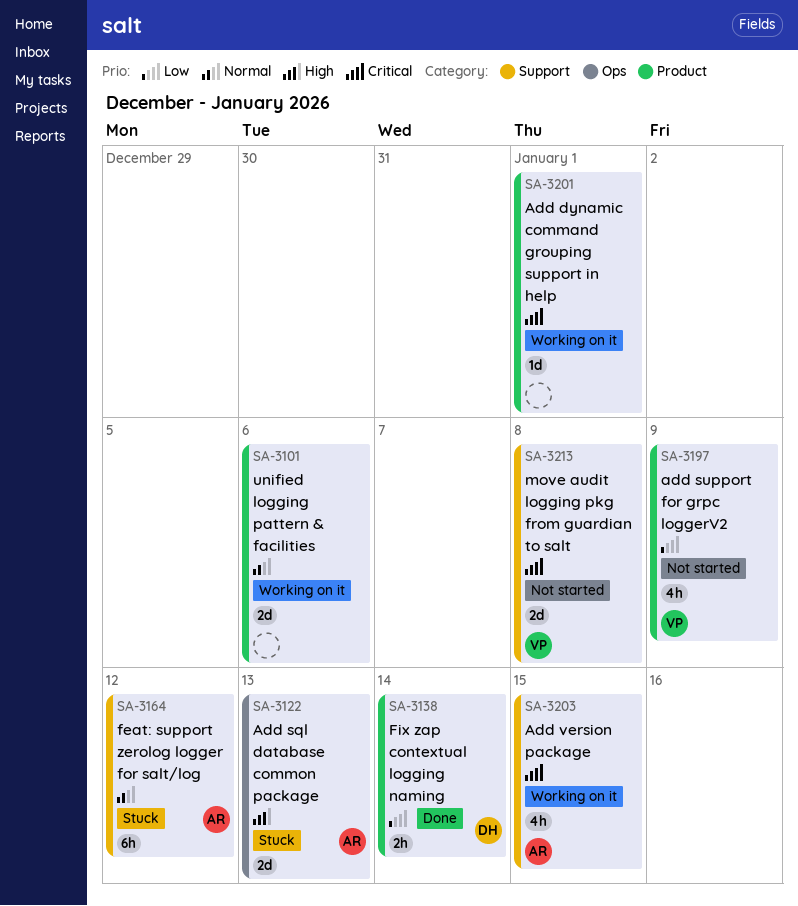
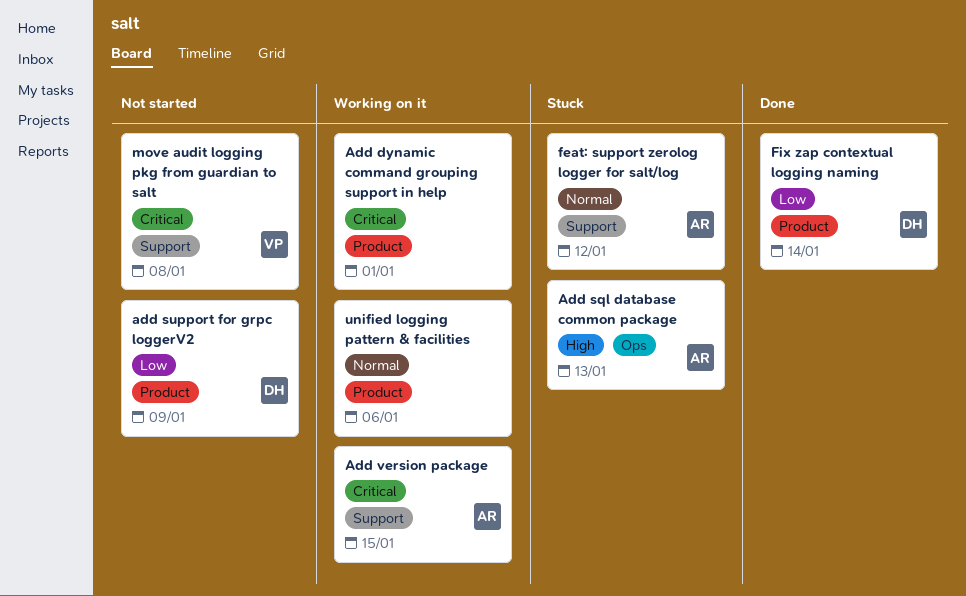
add support for grpc loggerV2, owner: VP -> DH

